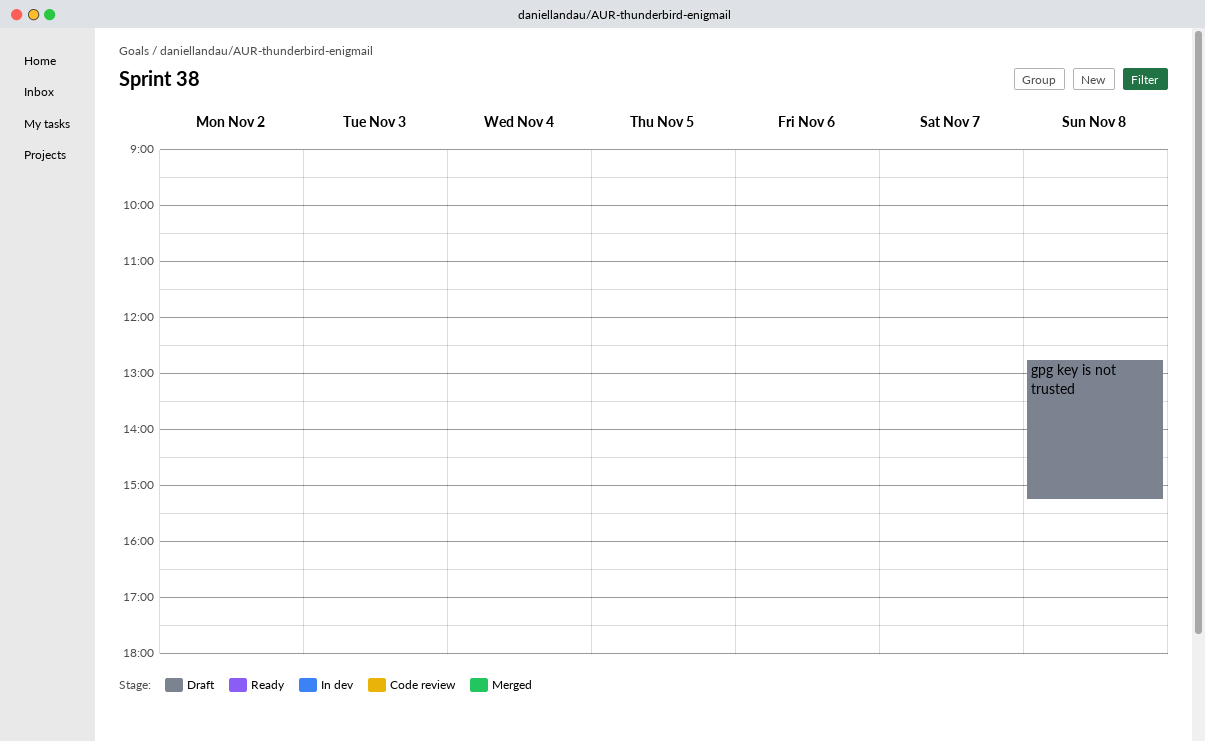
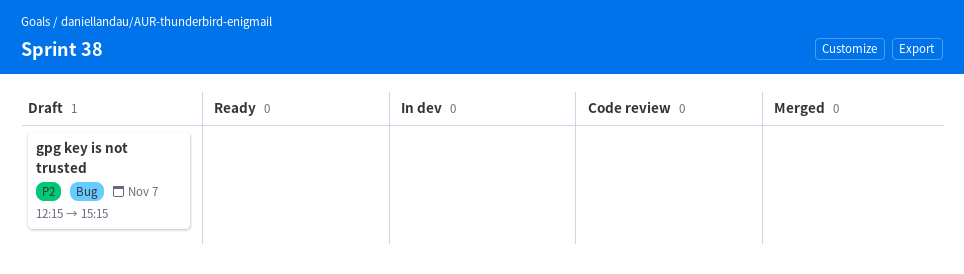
gpg key is not trusted, day: Nov 8 -> Nov 7
gpg key is not trusted, begins: 12:45 -> 12:15

